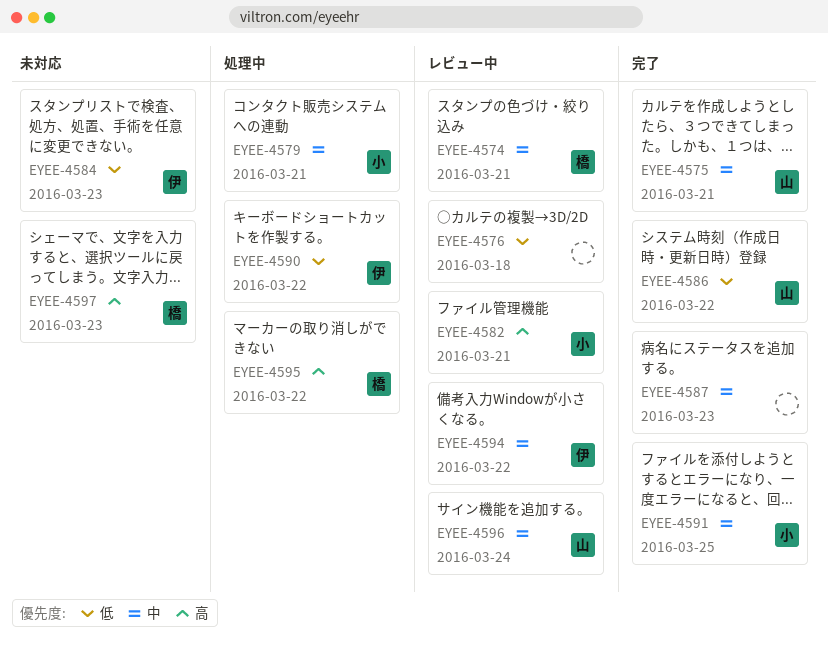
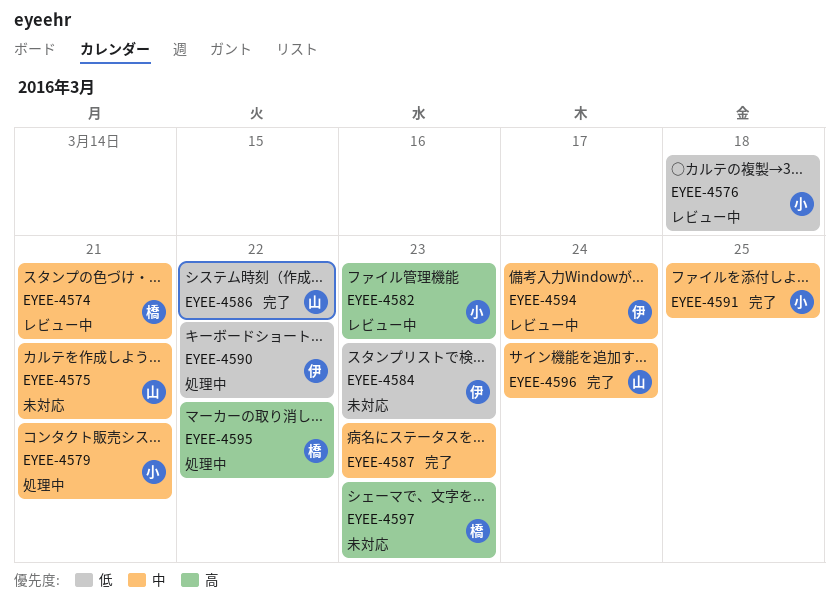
EYEE-4575, status: 完了 -> 未対応
EYEE-4576, owner: none -> 小
EYEE-4582, due: Mar 21 -> Mar 23
EYEE-4594, due: Mar 22 -> Mar 24
EYEE-4596, status: レビュー中 -> 完了

